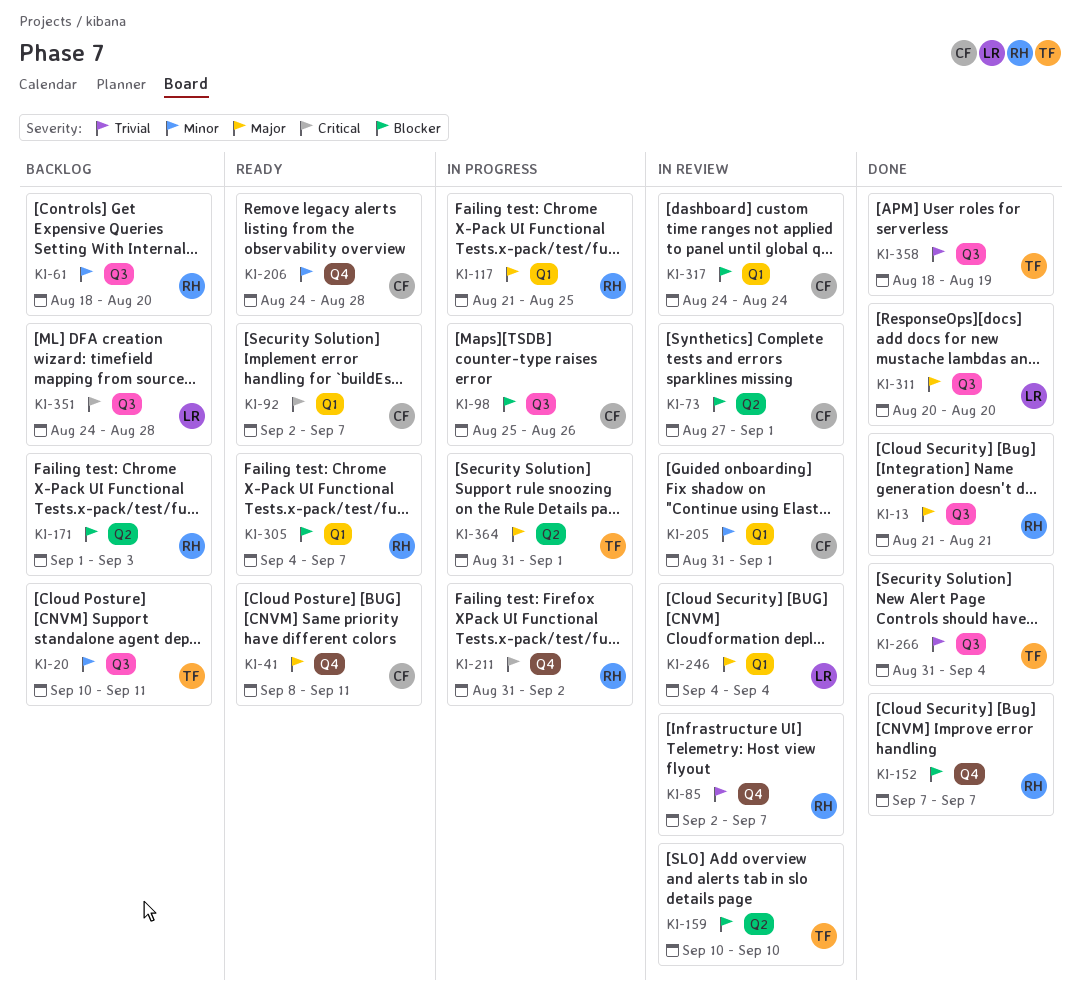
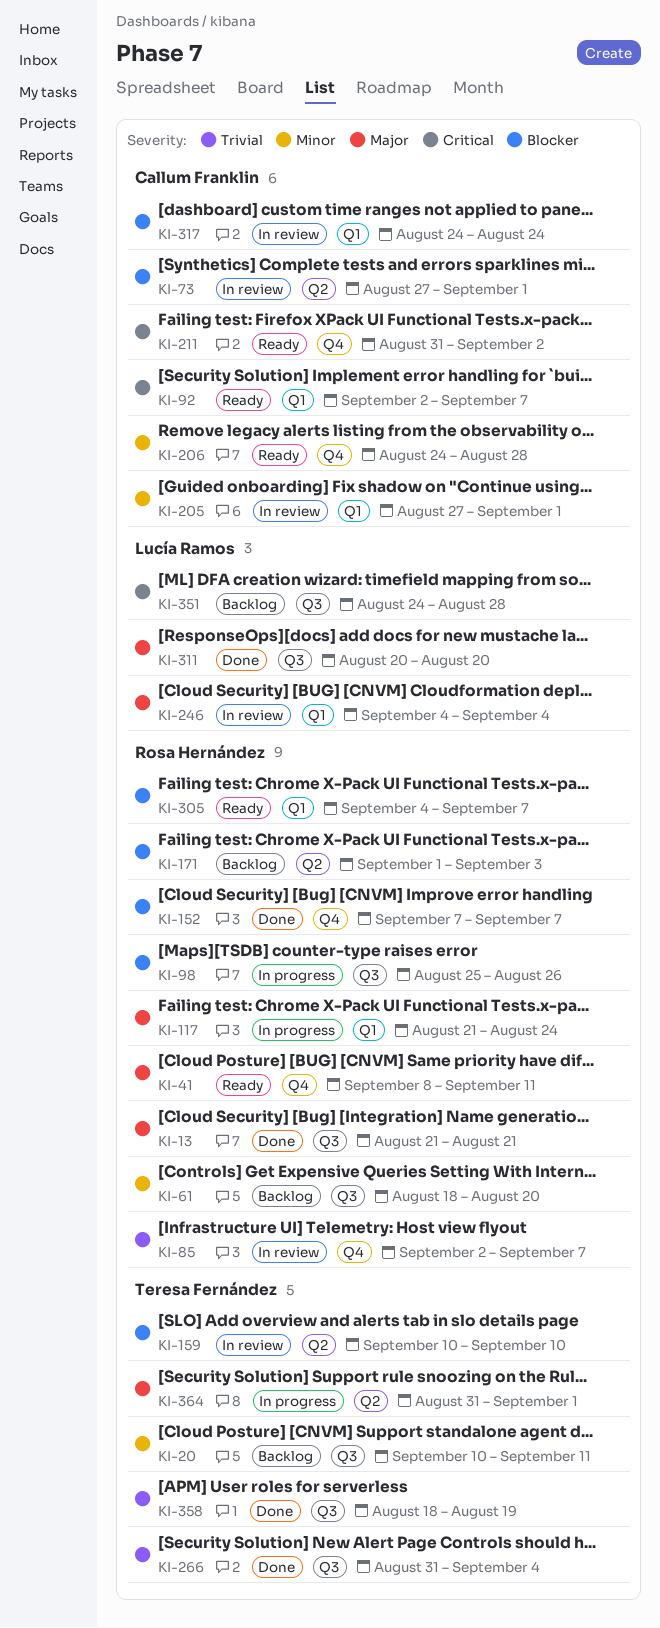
KI-41, owner: Callum Franklin -> Rosa Hernández
KI-98, owner: Callum Franklin -> Rosa Hernández
KI-117, due: Aug 25 -> Aug 24
KI-205, start: Aug 31 -> Aug 27
KI-211, status: In progress -> Ready
KI-211, owner: Rosa Hernández -> Callum Franklin

